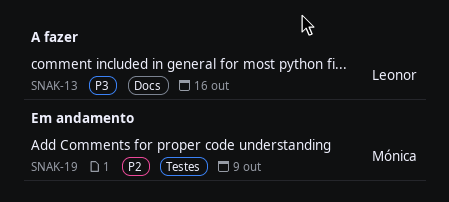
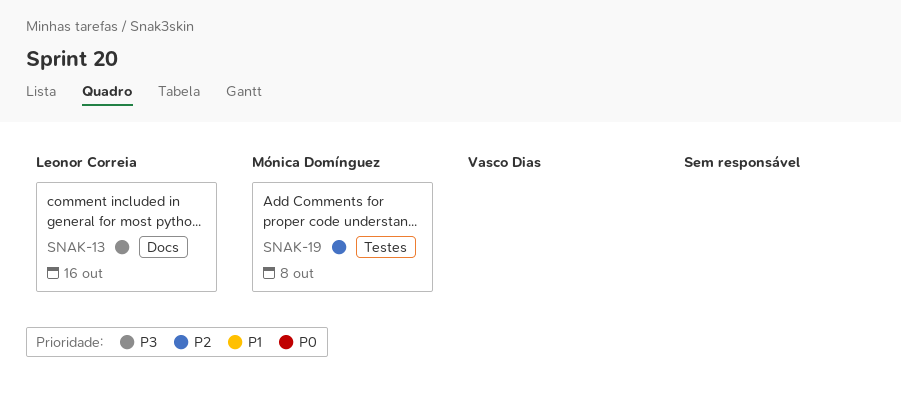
SNAK-19, due: Oct 9 -> Oct 8

